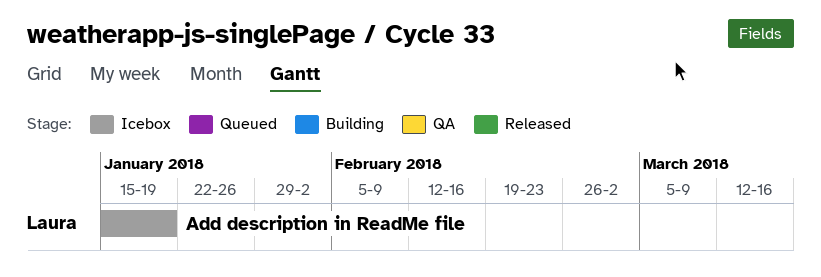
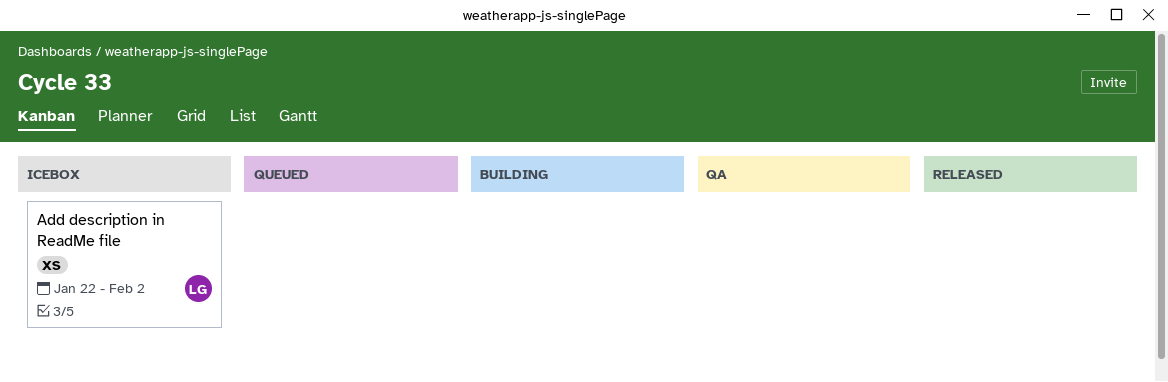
Add description in ReadMe file, start: Jan 15 -> Jan 22
Add description in ReadMe file, due: Jan 19 -> Feb 2

